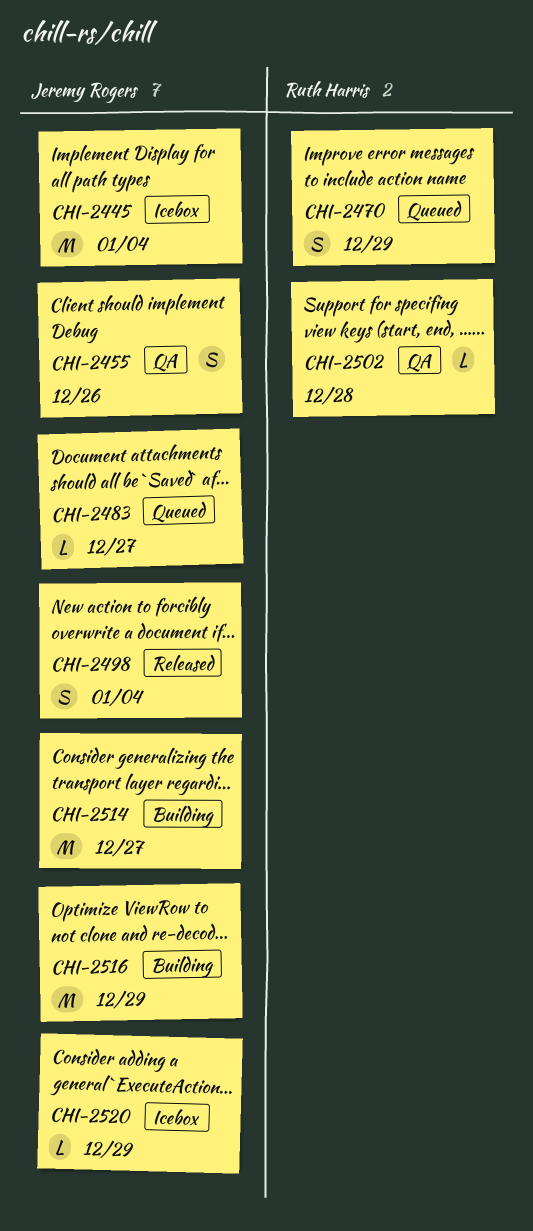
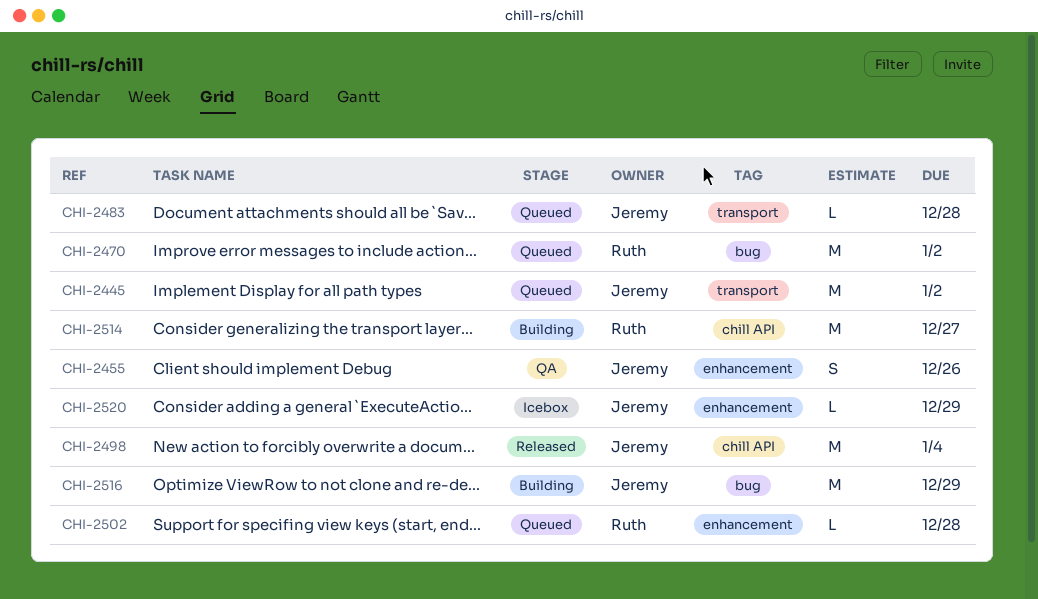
CHI-2445, status: Icebox -> Queued
CHI-2445, due: Jan 4 -> Jan 2
CHI-2470, estimate: S -> M
CHI-2470, due: Dec 29 -> Jan 2
CHI-2483, due: Dec 27 -> Dec 28
CHI-2498, estimate: S -> M
CHI-2502, status: QA -> Queued
CHI-2514, owner: Jeremy Rogers -> Ruth Harris

